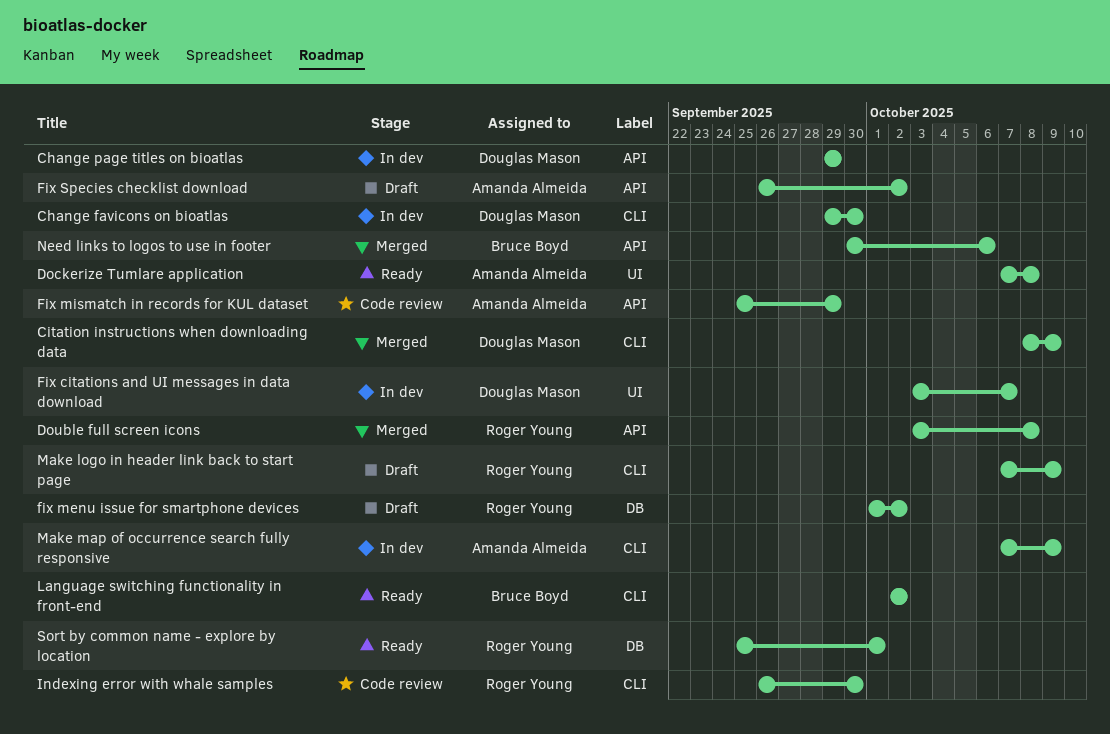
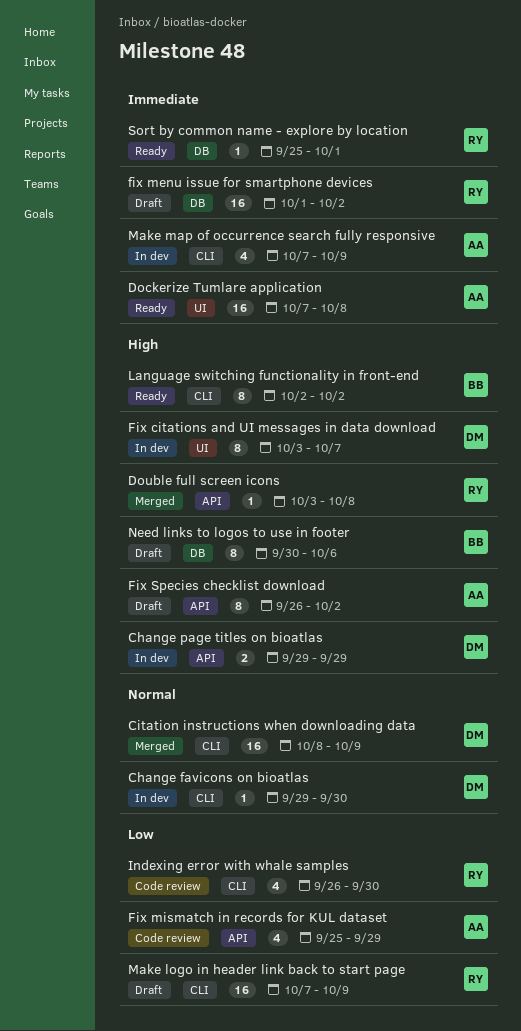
Need links to logos to use in footer, status: Merged -> Draft
Need links to logos to use in footer, label: API -> DB

